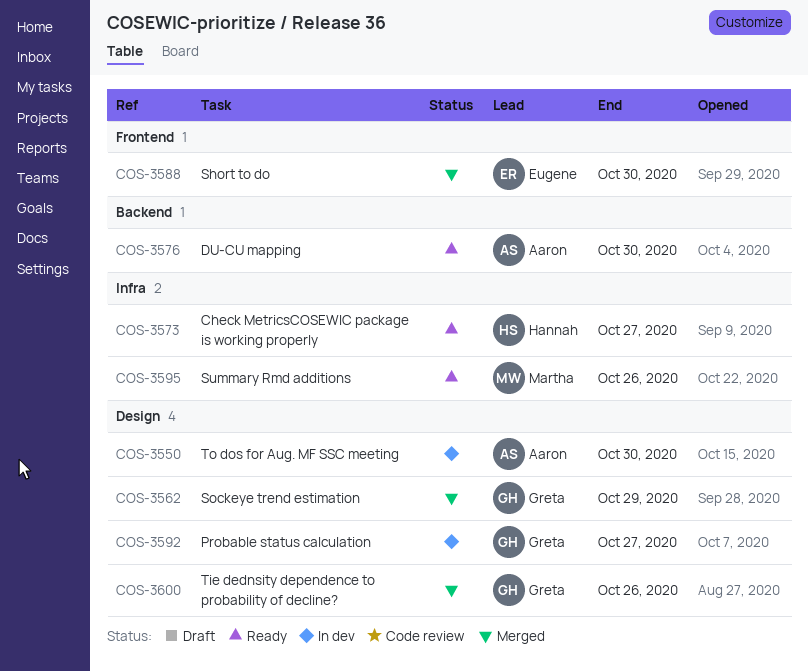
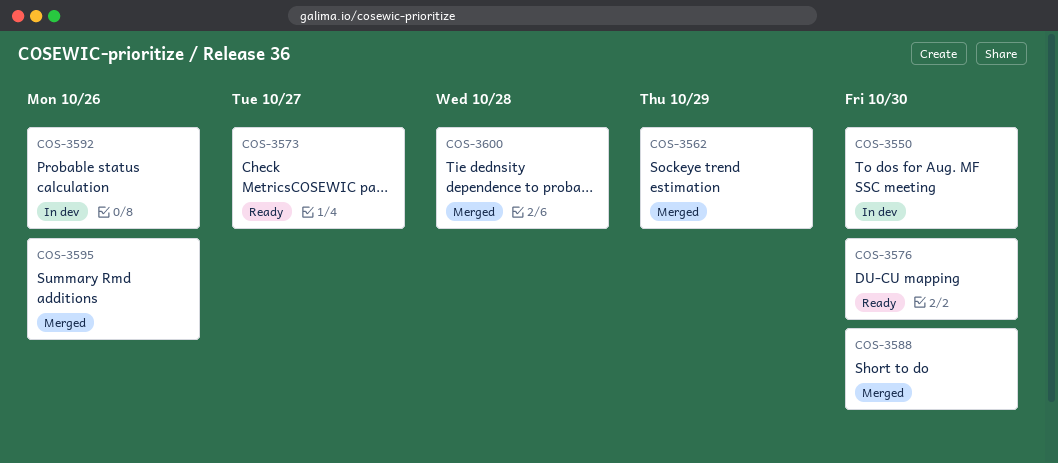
COS-3592, due: Oct 27 -> Oct 26
COS-3595, status: Ready -> Merged
COS-3600, due: Oct 26 -> Oct 28

